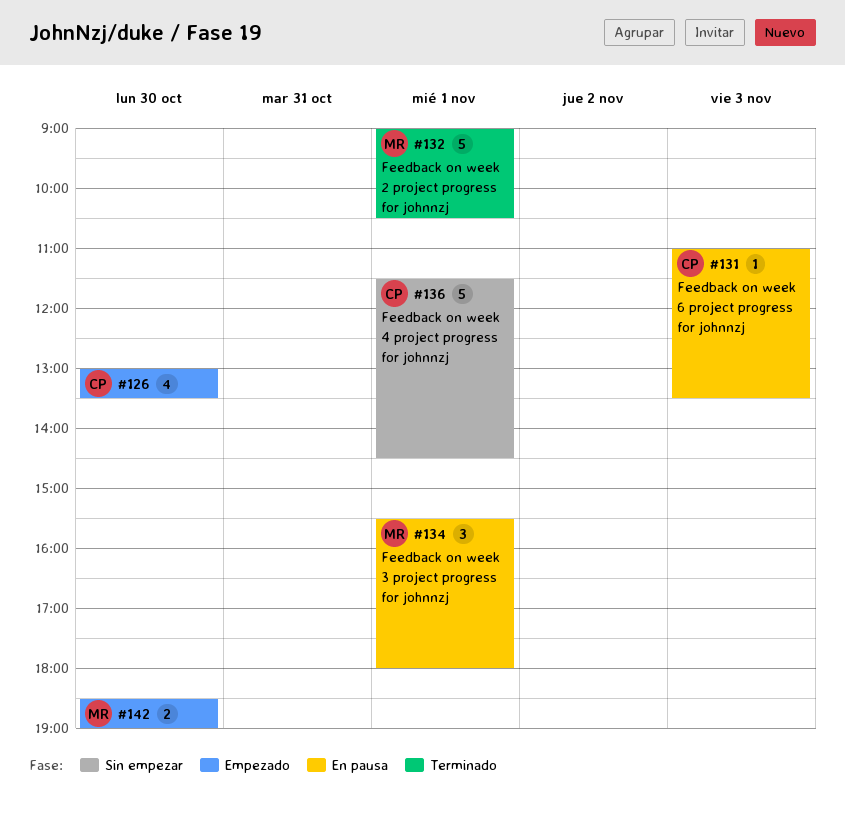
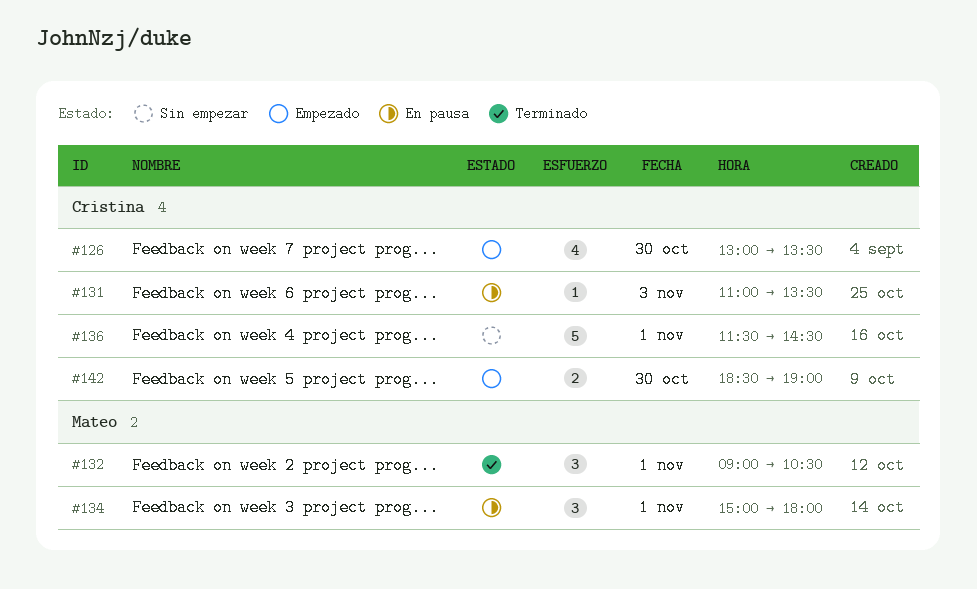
#132, estimate: 5 -> 3
#134, begins: 15:30 -> 15:00
#142, owner: Mateo -> Cristina

